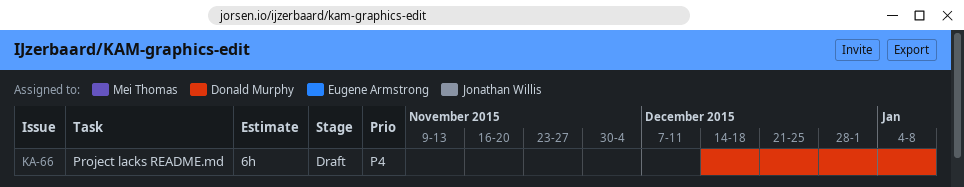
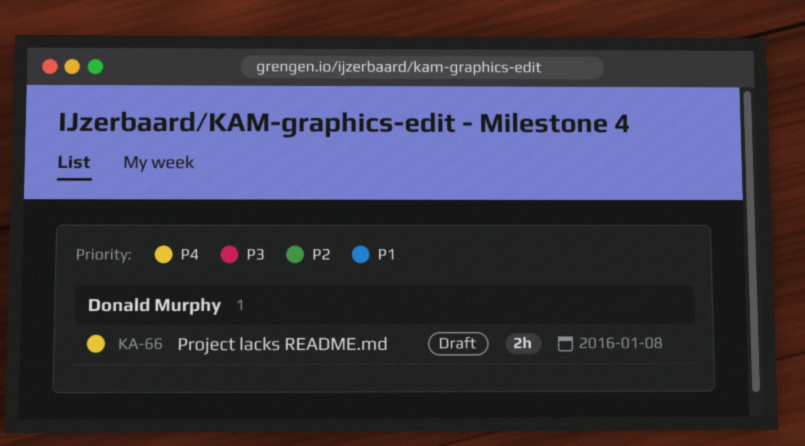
KA-66, estimate: 6h -> 2h

